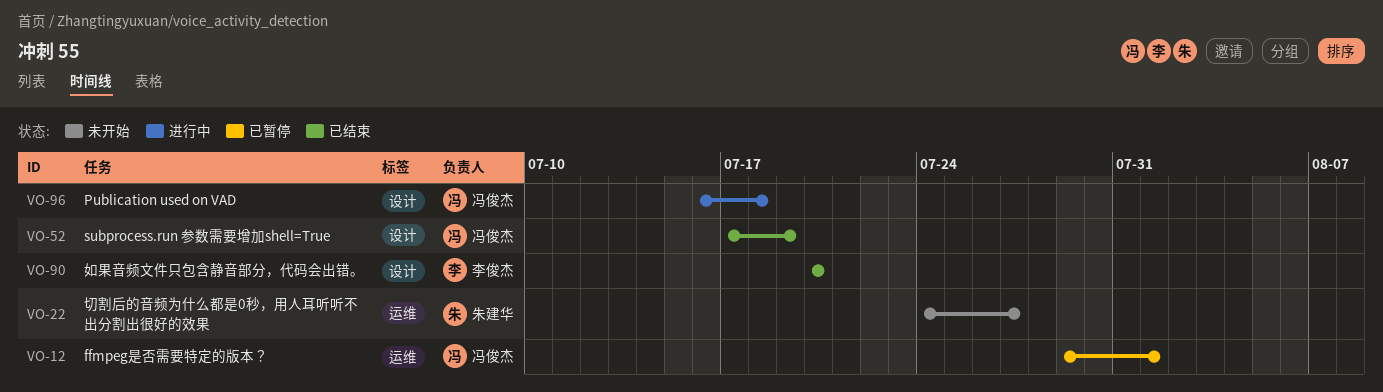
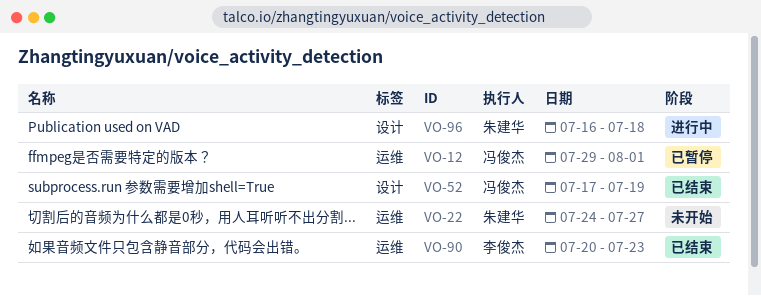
VO-90, label: 设计 -> 运维
VO-90, due: Jul 20 -> Jul 23
VO-96, owner: 冯俊杰 -> 朱建华

